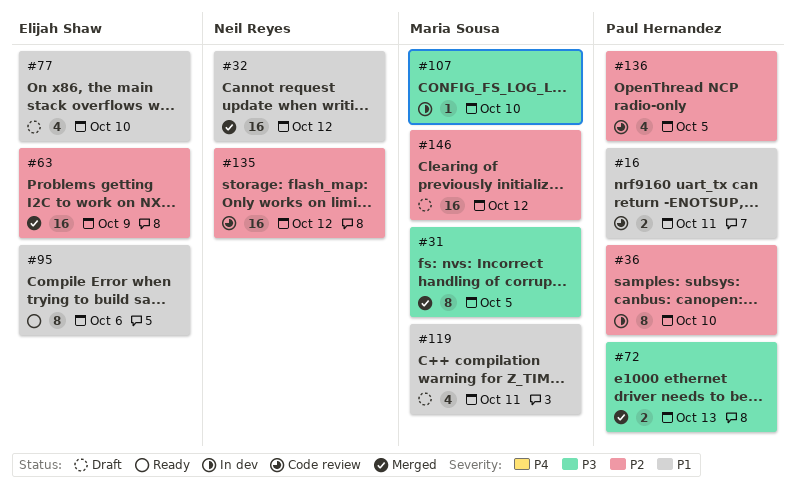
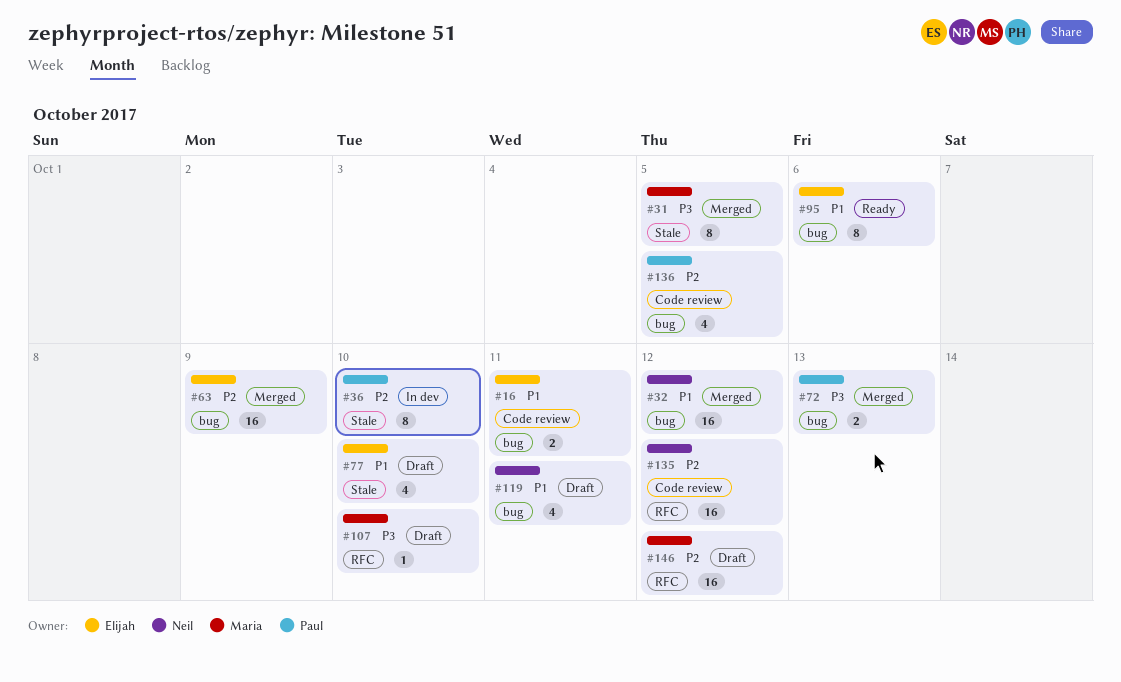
#16, owner: Paul Hernandez -> Elijah Shaw
#107, status: In dev -> Draft
#119, owner: Maria Sousa -> Neil Reyes

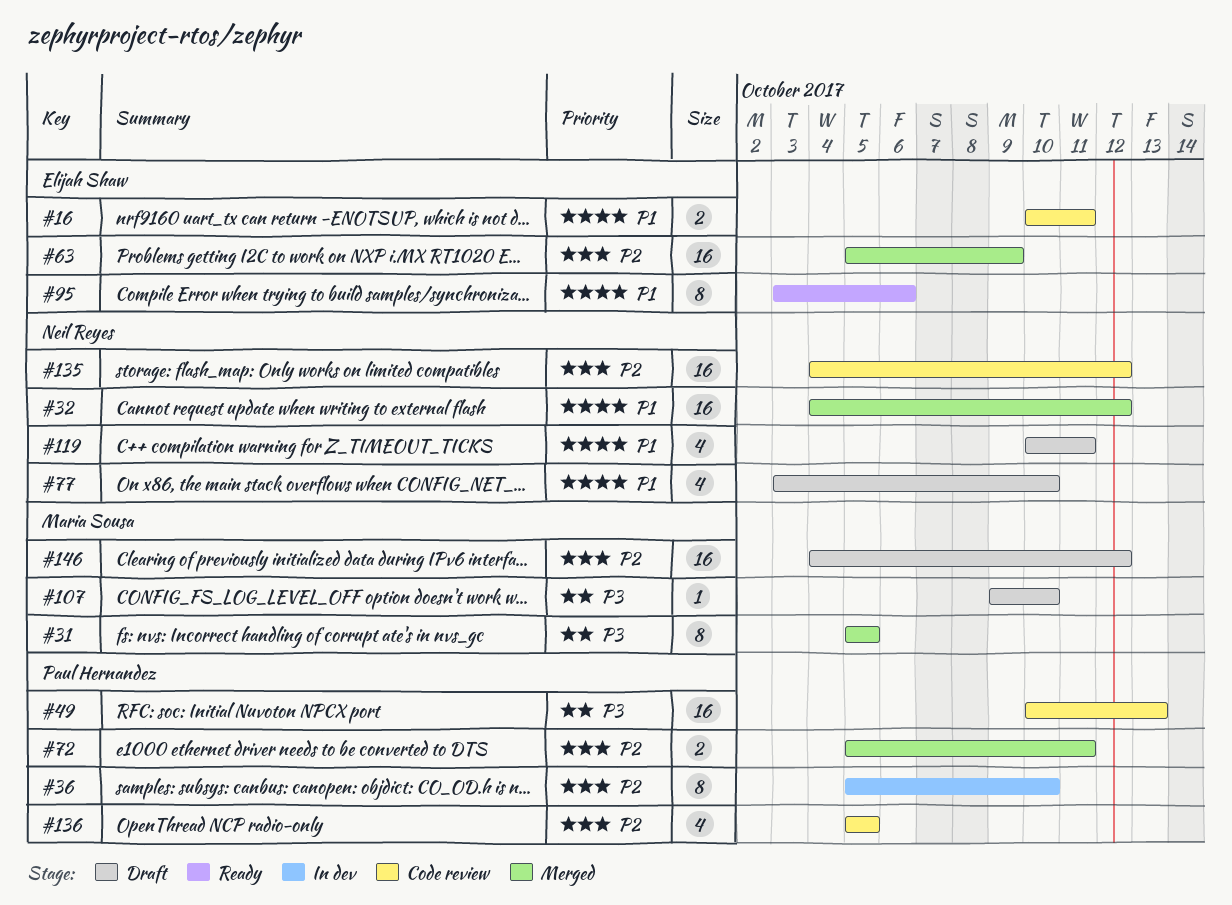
#49: none -> present
#72, priority: P3 -> P2
#72, due: Oct 13 -> Oct 11
#77, owner: Elijah Shaw -> Neil Reyes

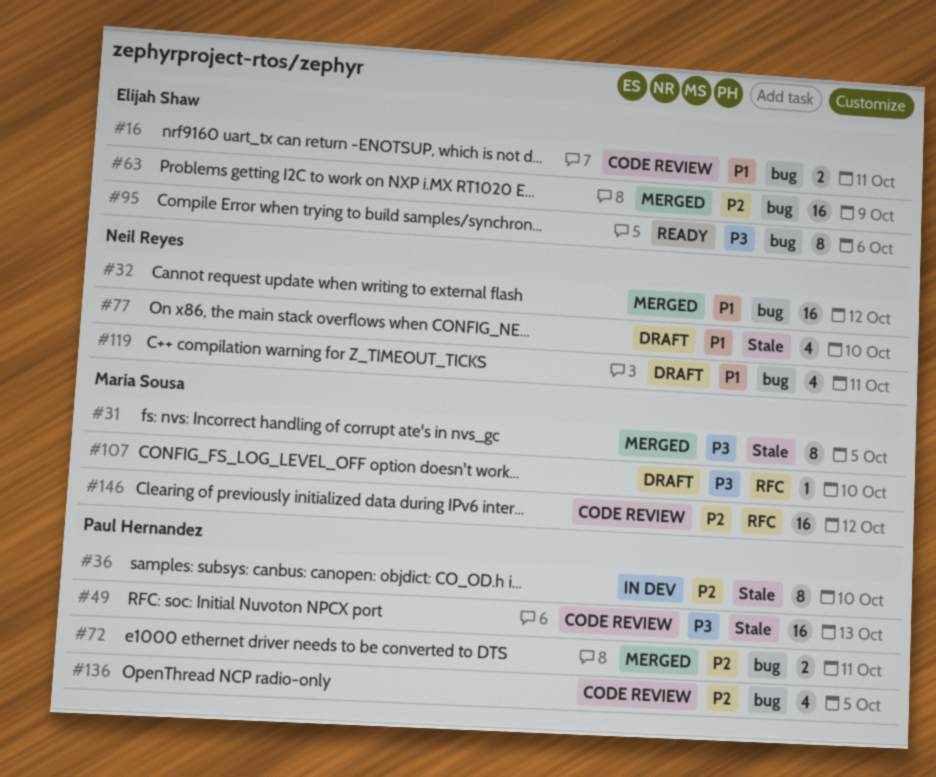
#95, priority: P1 -> P3
#135: present -> none
#146, status: Draft -> Code review

